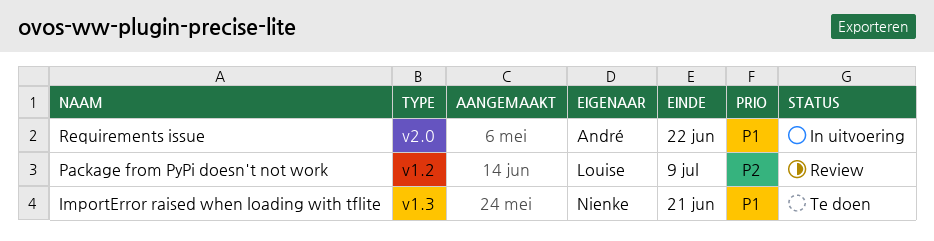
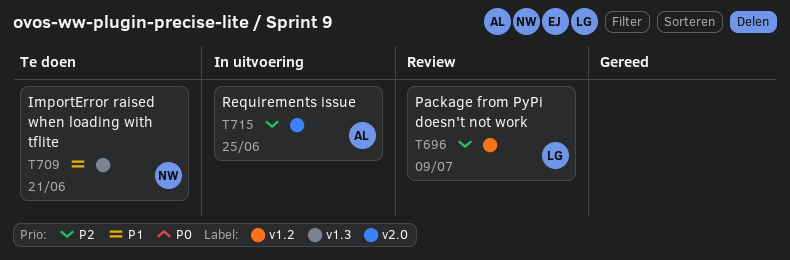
Requirements issue, priority: P1 -> P2
Requirements issue, due: Jun 22 -> Jun 25

